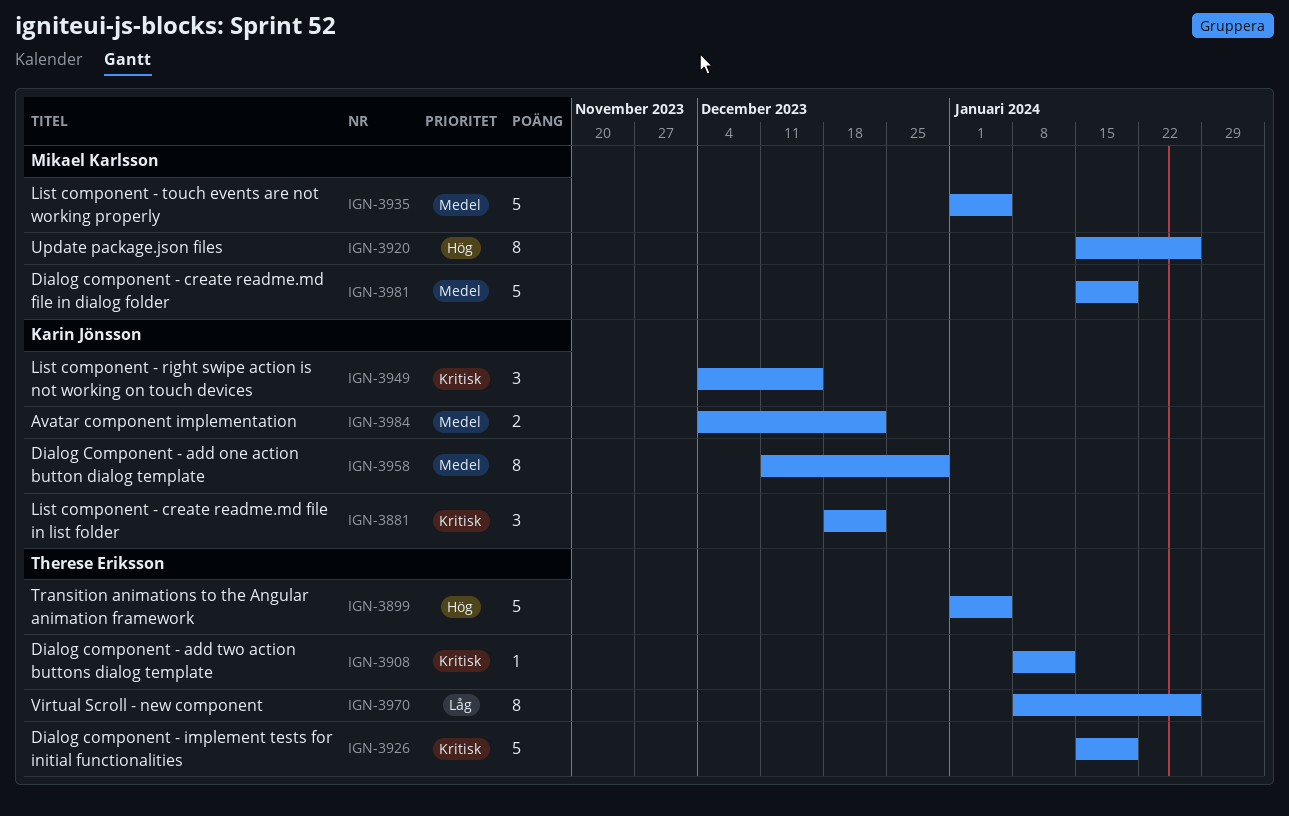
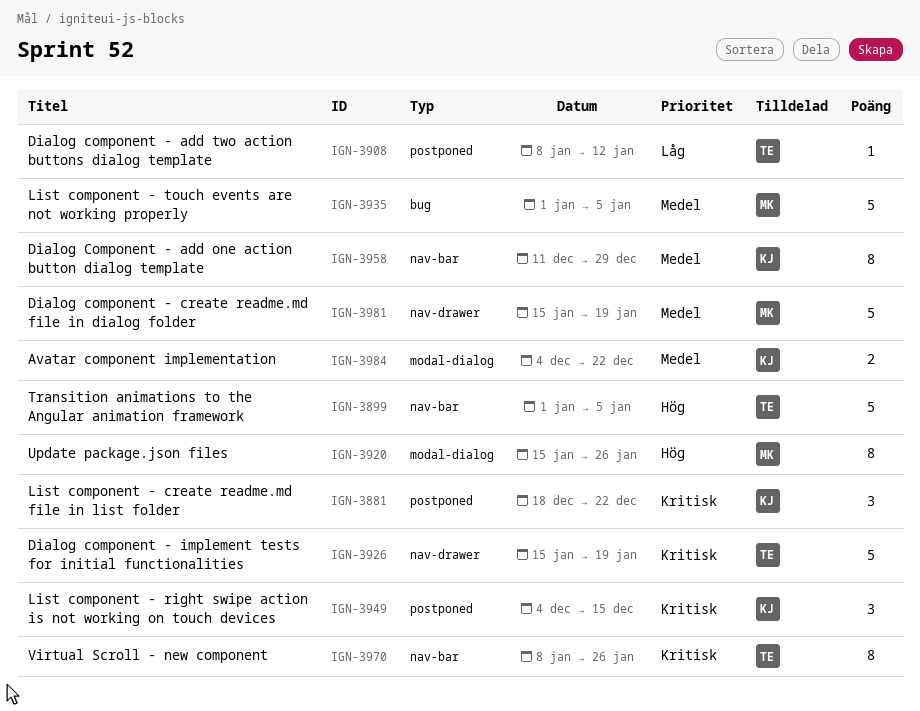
IGN-3908, priority: Kritisk -> Låg
IGN-3970, priority: Låg -> Kritisk

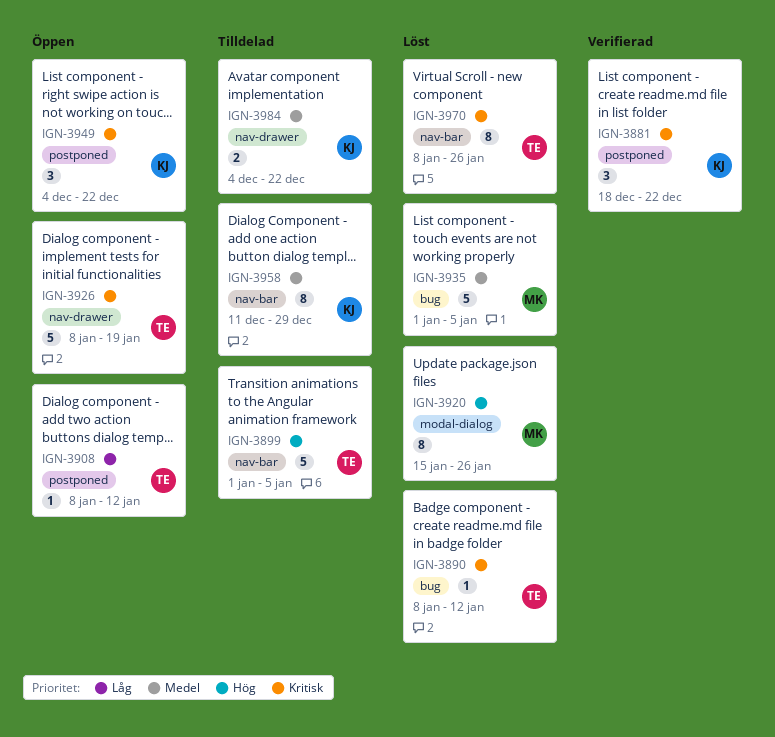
IGN-3890: none -> present
IGN-3926, start: Jan 15 -> Jan 8
IGN-3949, due: Dec 15 -> Dec 22
IGN-3981: present -> none
IGN-3984, label: modal-dialog -> nav-drawer

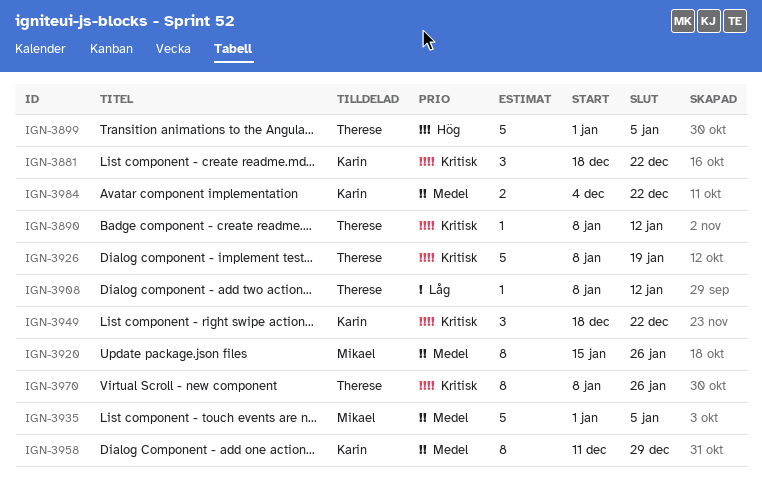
IGN-3920, priority: Hög -> Medel
IGN-3949, start: Dec 4 -> Dec 18

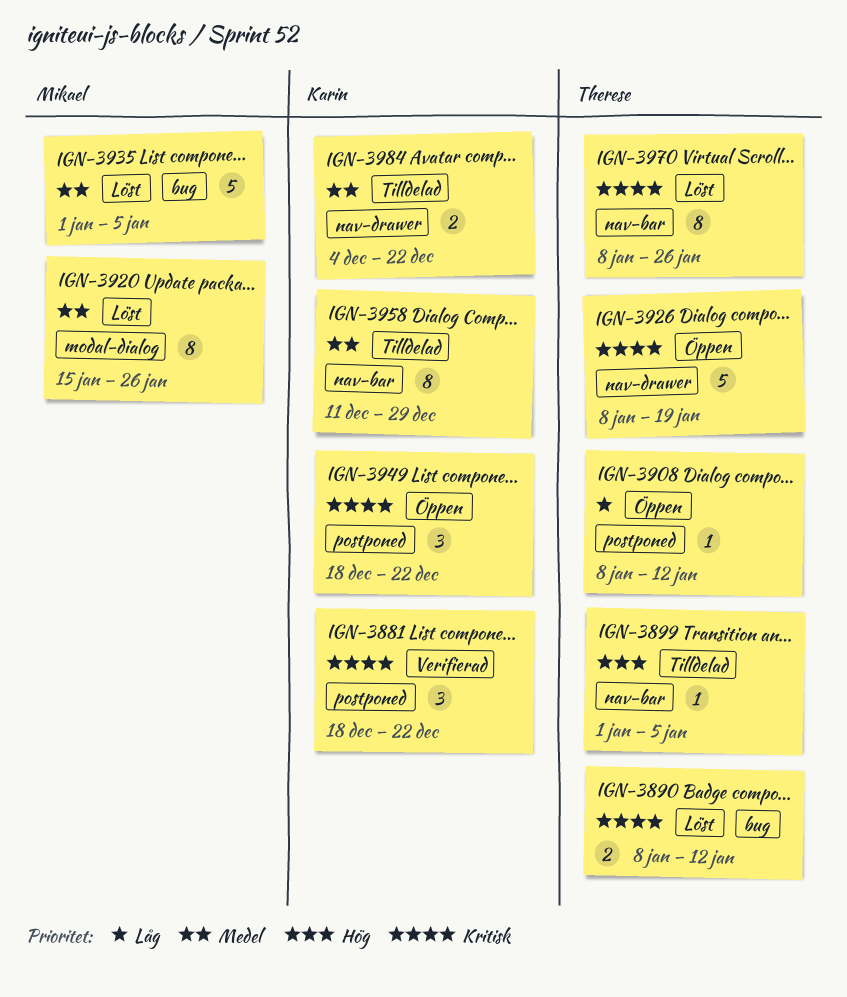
IGN-3890, estimate: 1 -> 2
IGN-3899, estimate: 5 -> 1

